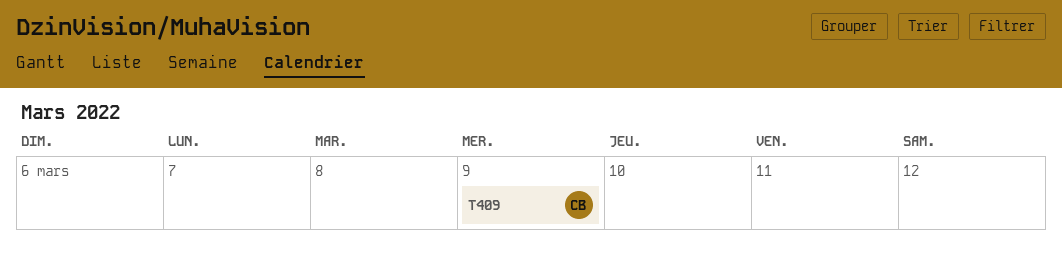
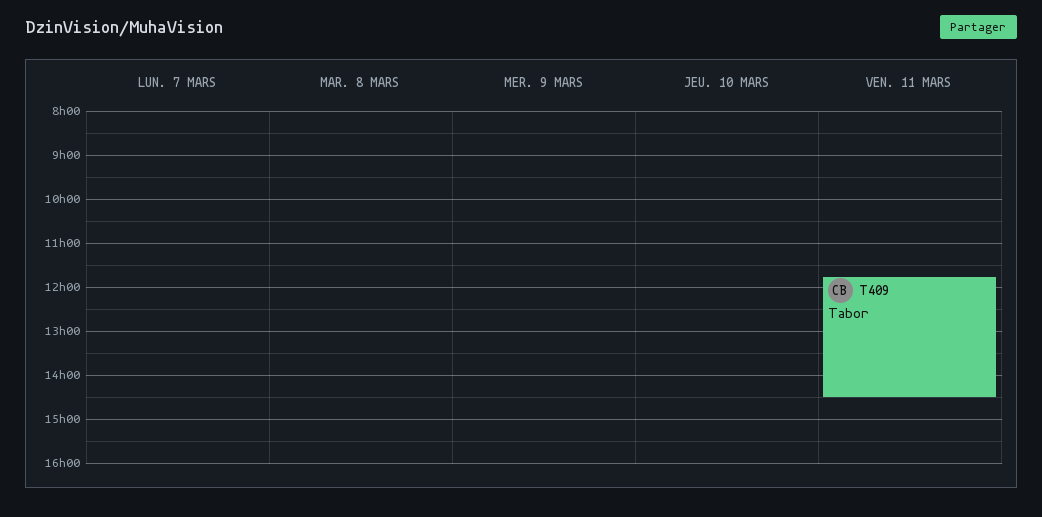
T409, day: Mar 9 -> Mar 11

